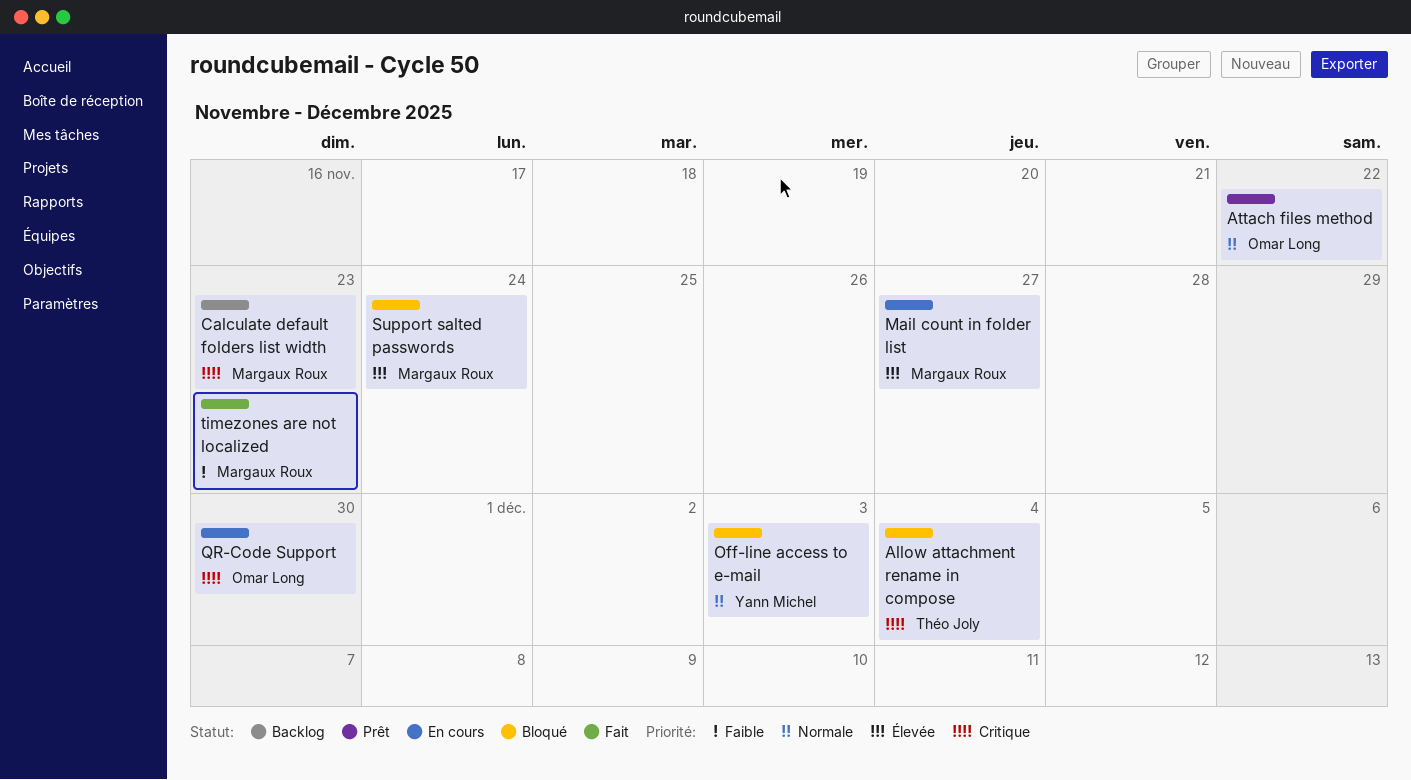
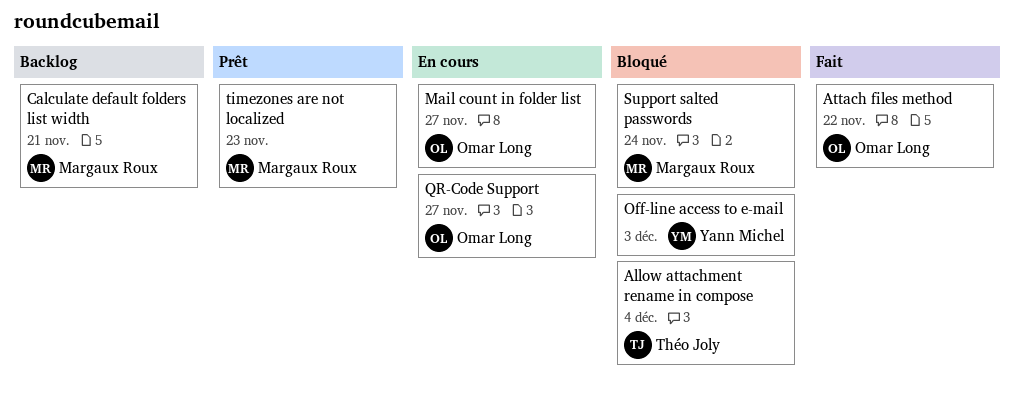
Attach files method, status: Prêt -> Fait
Calculate default folders list width, due: Nov 23 -> Nov 21
Mail count in folder list, owner: Margaux Roux -> Omar Long
QR-Code Support, due: Nov 30 -> Nov 27
timezones are not localized, status: Fait -> Prêt

